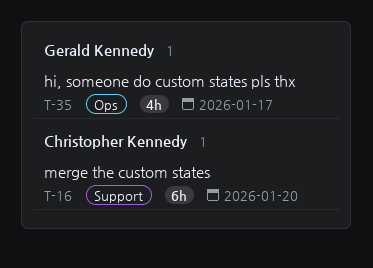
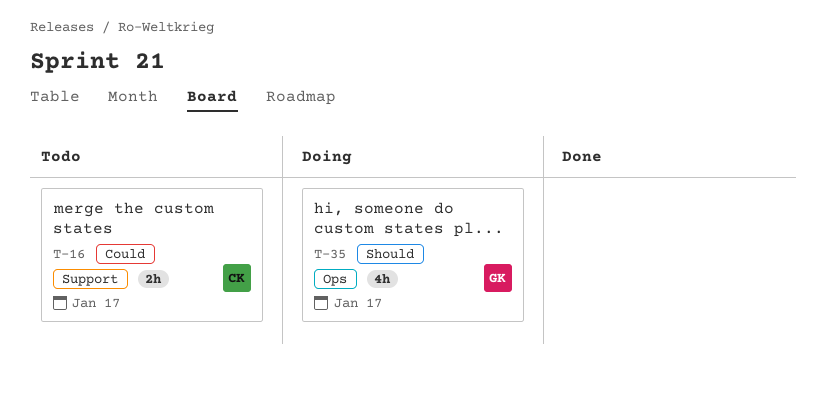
T-16, estimate: 6h -> 2h
T-16, due: Jan 20 -> Jan 17

